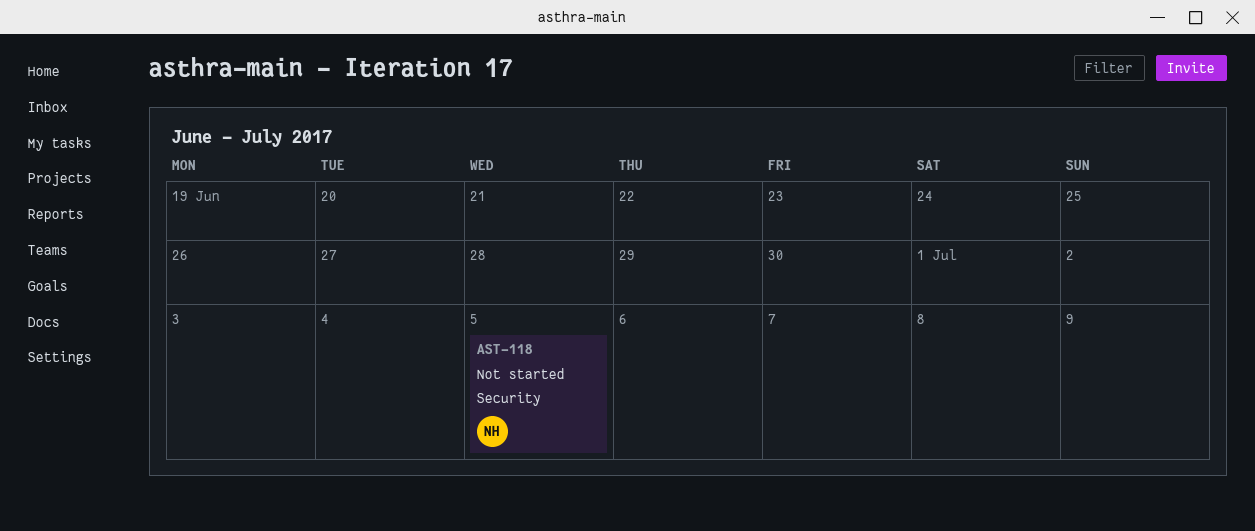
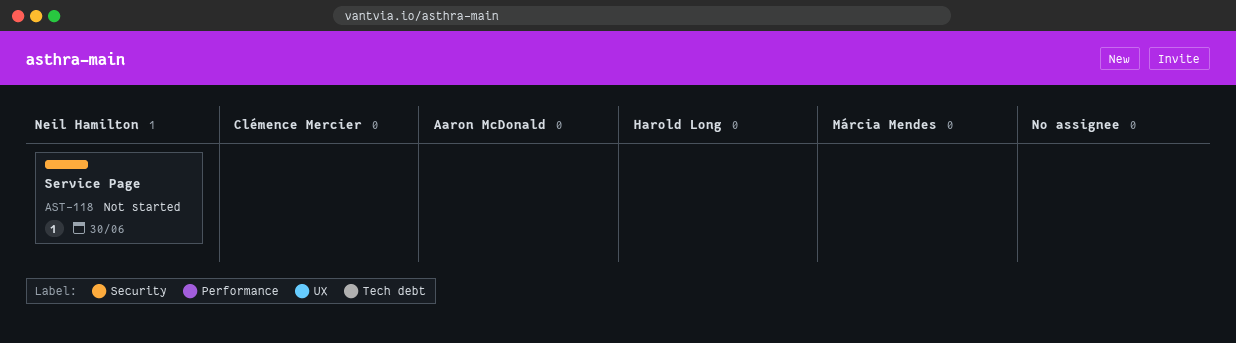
AST-118, due: Jul 5 -> Jun 30

